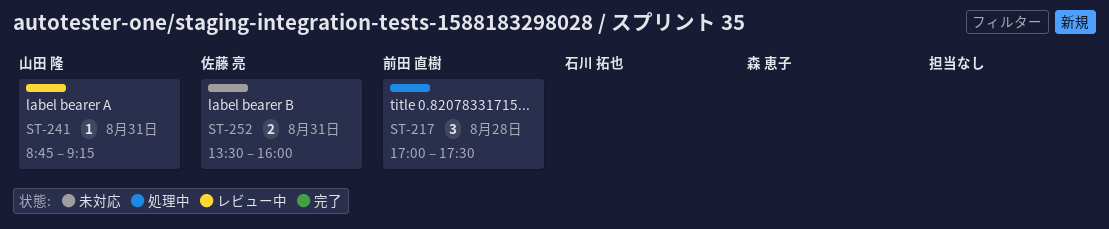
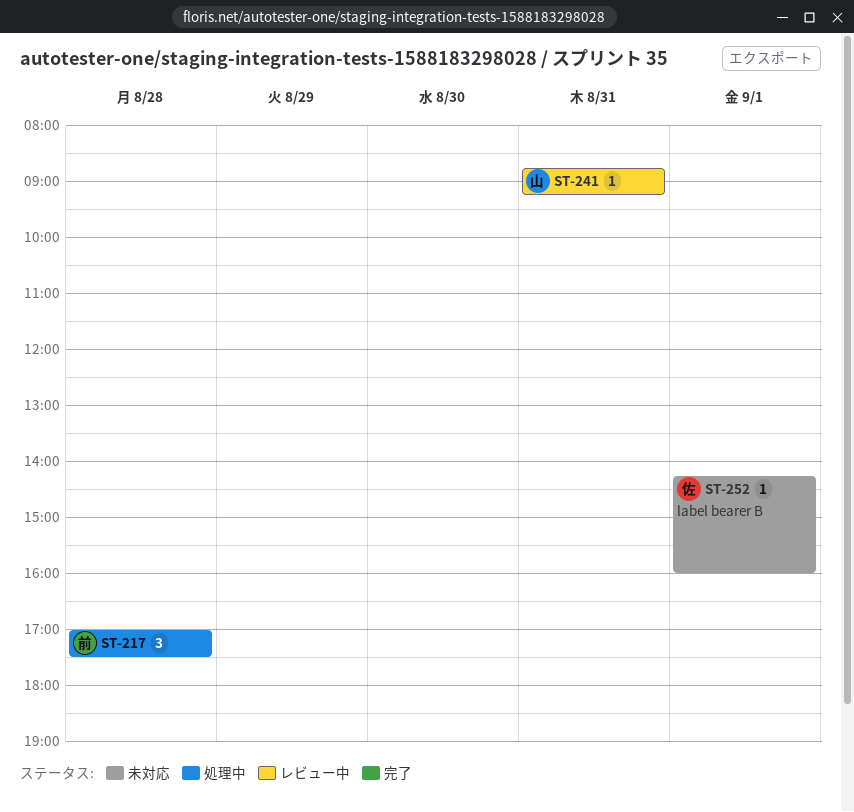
ST-252, estimate: 2 -> 1
ST-252, day: Aug 31 -> Sep 1
ST-252, begins: 13:30 -> 14:15

